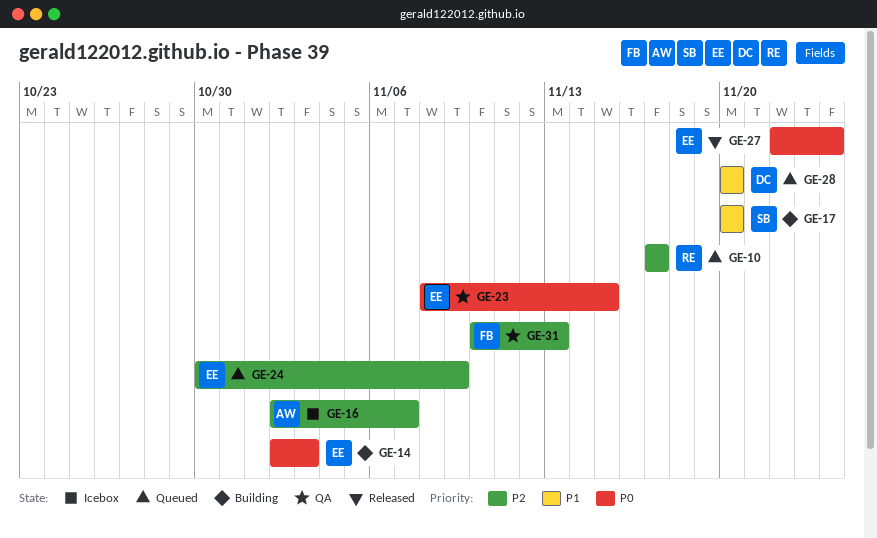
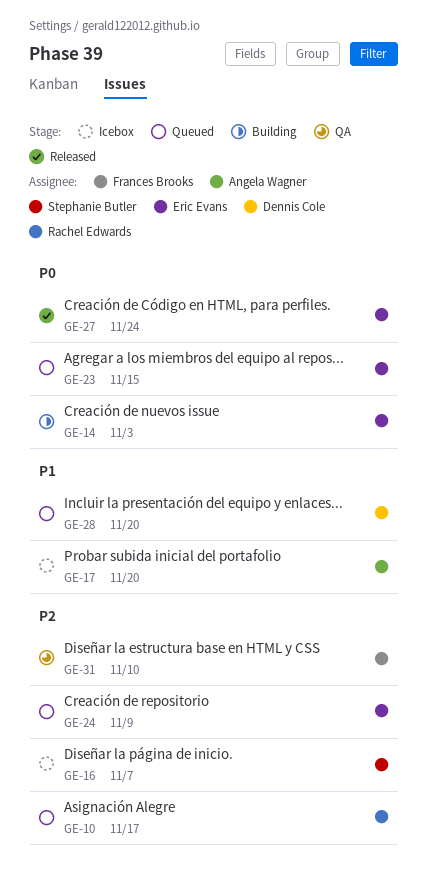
GE-16, owner: Angela Wagner -> Stephanie Butler
GE-17, status: Building -> Icebox
GE-17, owner: Stephanie Butler -> Angela Wagner
GE-23, status: QA -> Queued
GE-31, due: Nov 13 -> Nov 10

